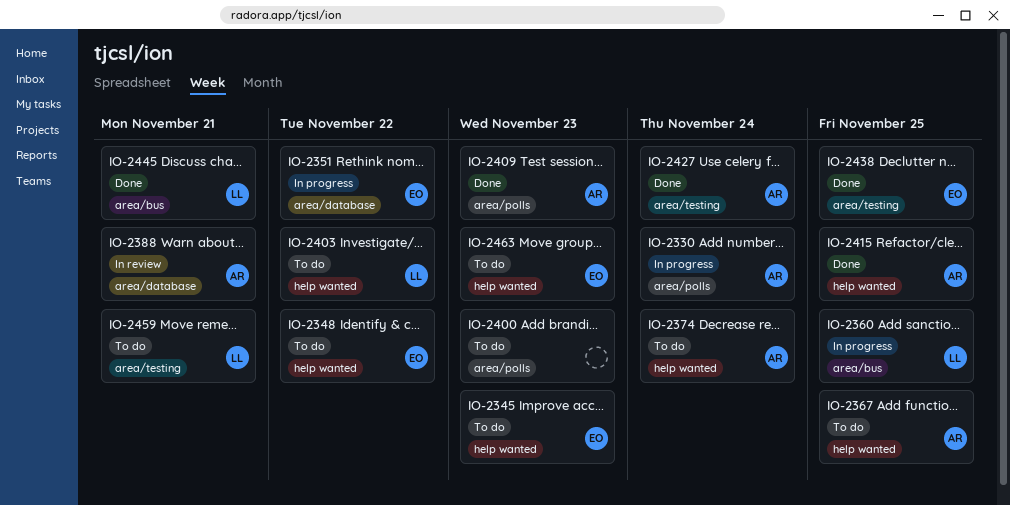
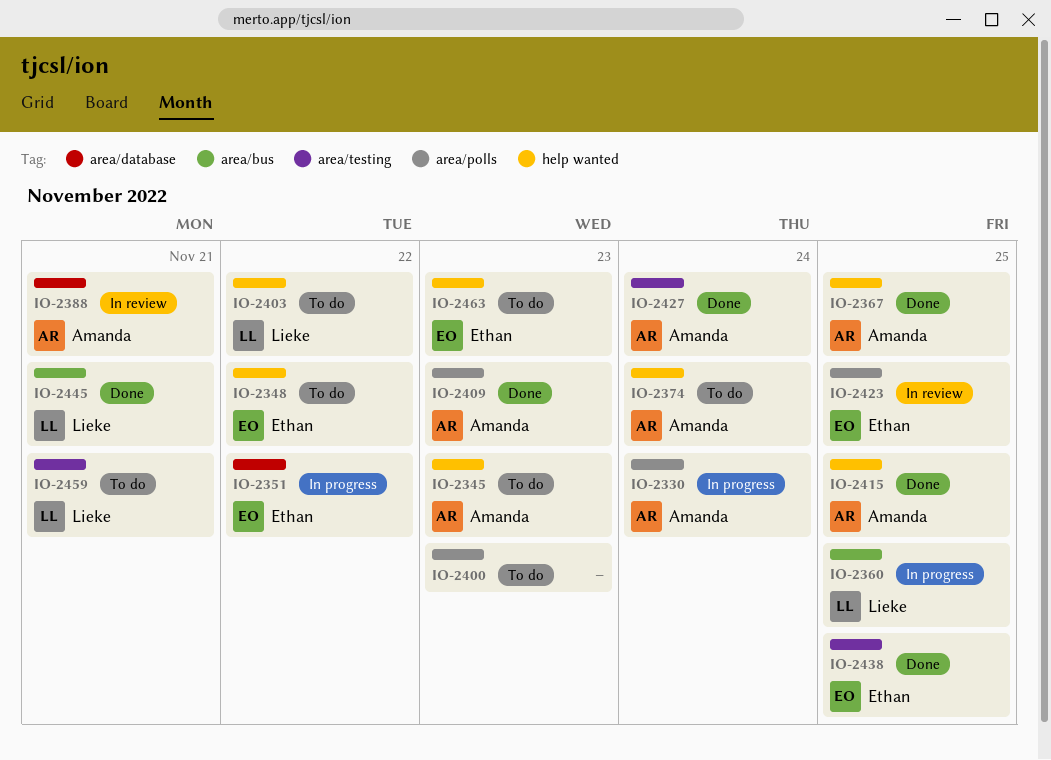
IO-2345, owner: Ethan -> Amanda
IO-2367, status: To do -> Done
IO-2423: none -> present

